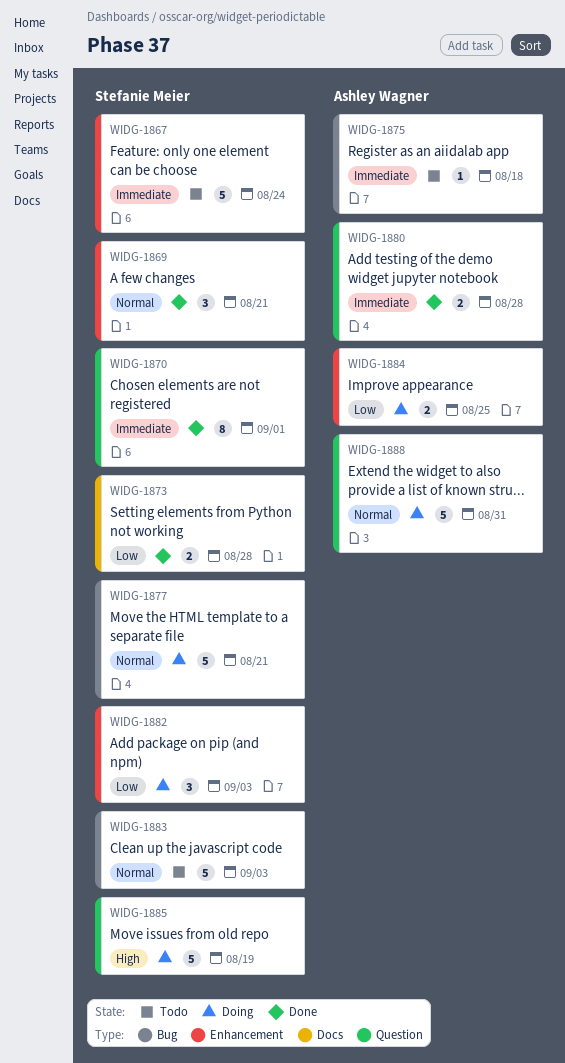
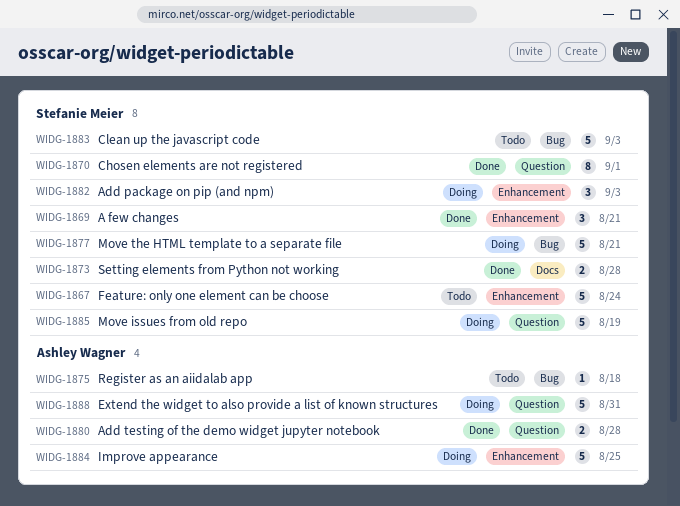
WIDG-1884, estimate: 2 -> 5

